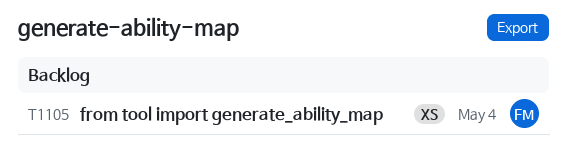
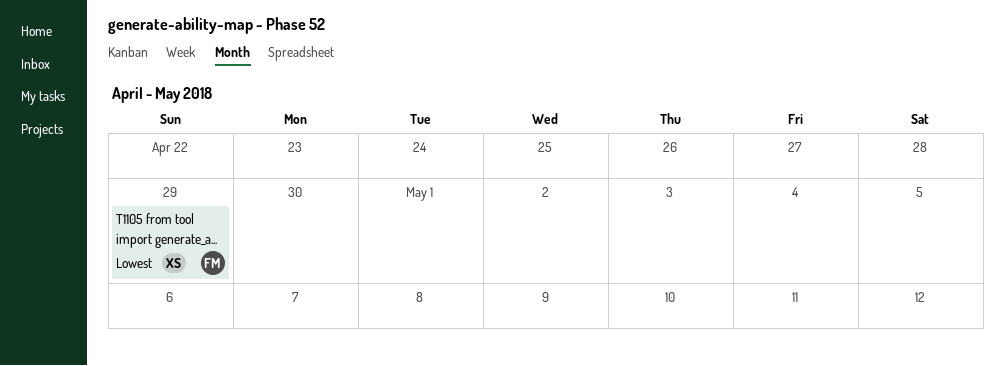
T1105, due: May 4 -> Apr 29

